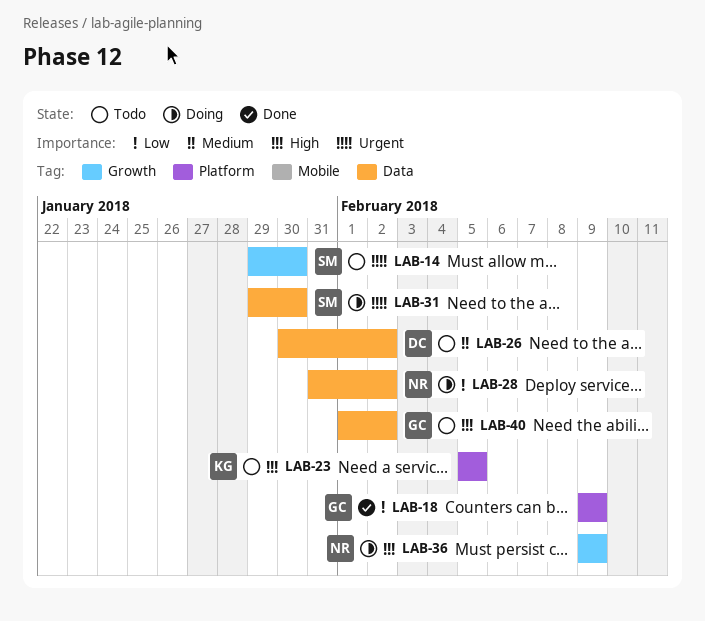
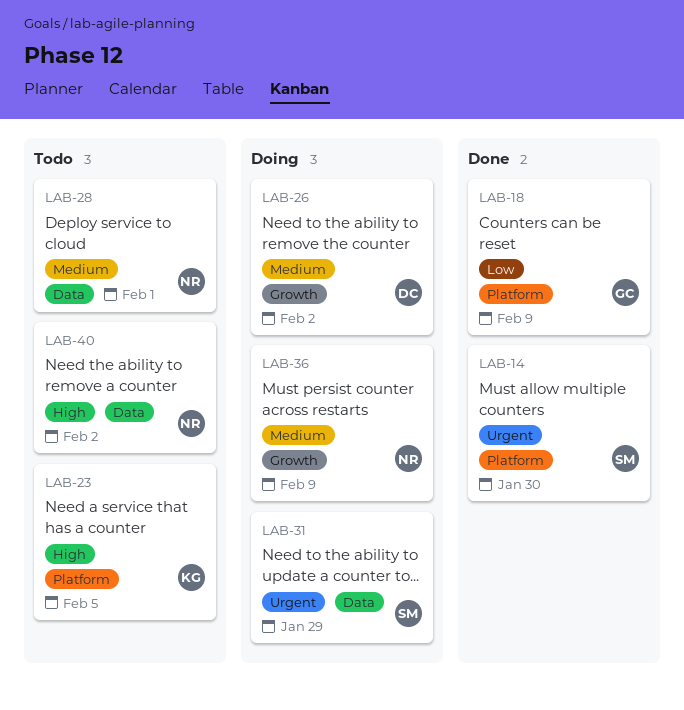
LAB-14, status: Todo -> Done
LAB-14, label: Growth -> Platform
LAB-26, status: Todo -> Doing
LAB-26, label: Data -> Growth
LAB-28, status: Doing -> Todo
LAB-28, priority: Low -> Medium
LAB-28, due: Feb 2 -> Feb 1
LAB-31, due: Jan 30 -> Jan 29
LAB-36, priority: High -> Medium
LAB-40, owner: GC -> NR

